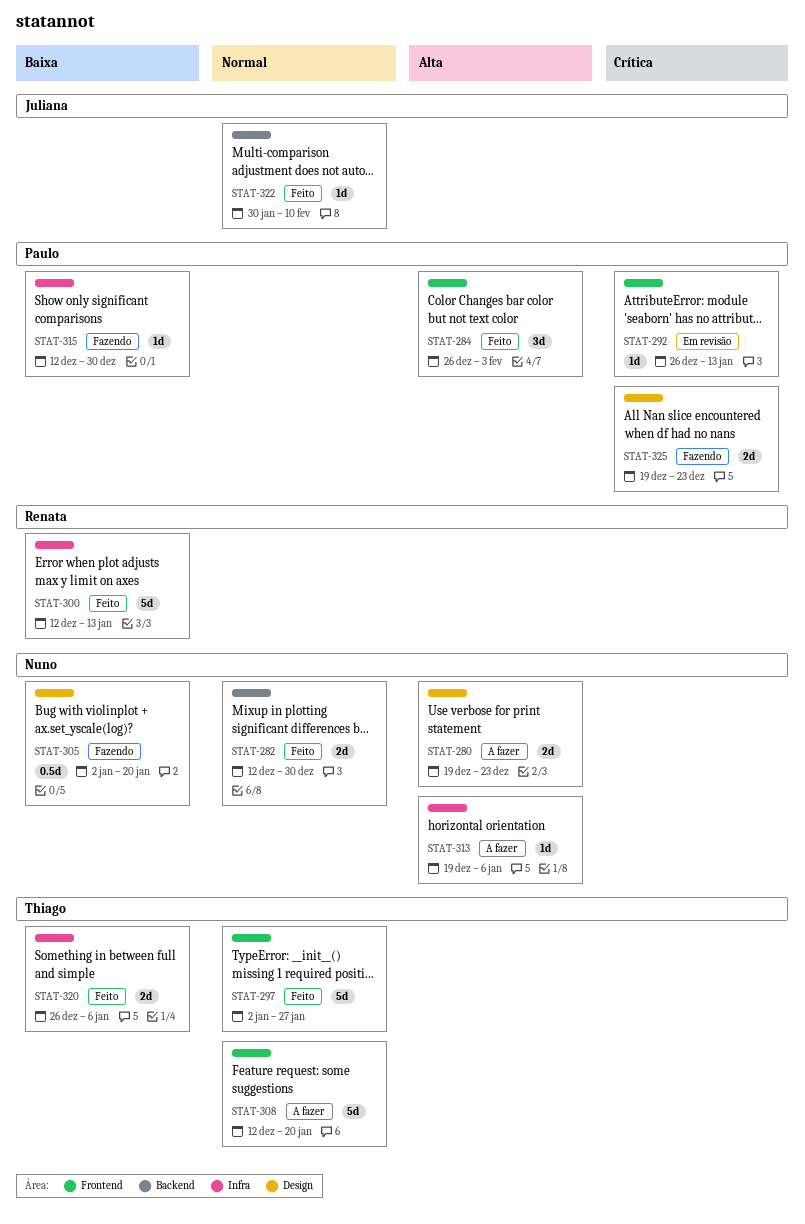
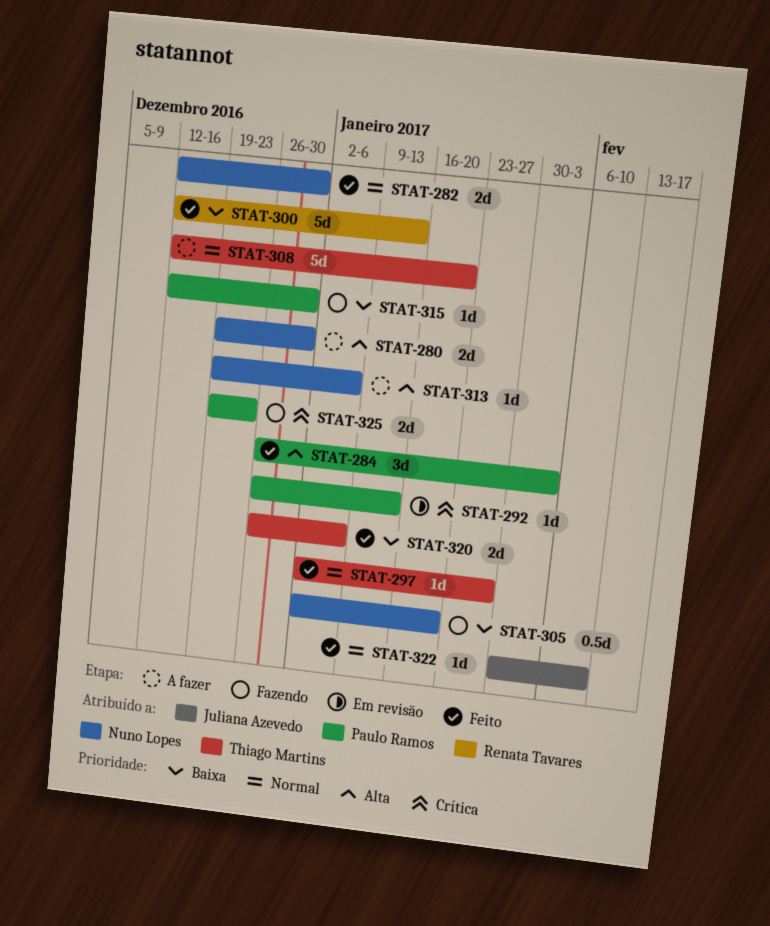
STAT-280, due: Dec 23 -> Dec 30
STAT-297, estimate: 5d -> 1d

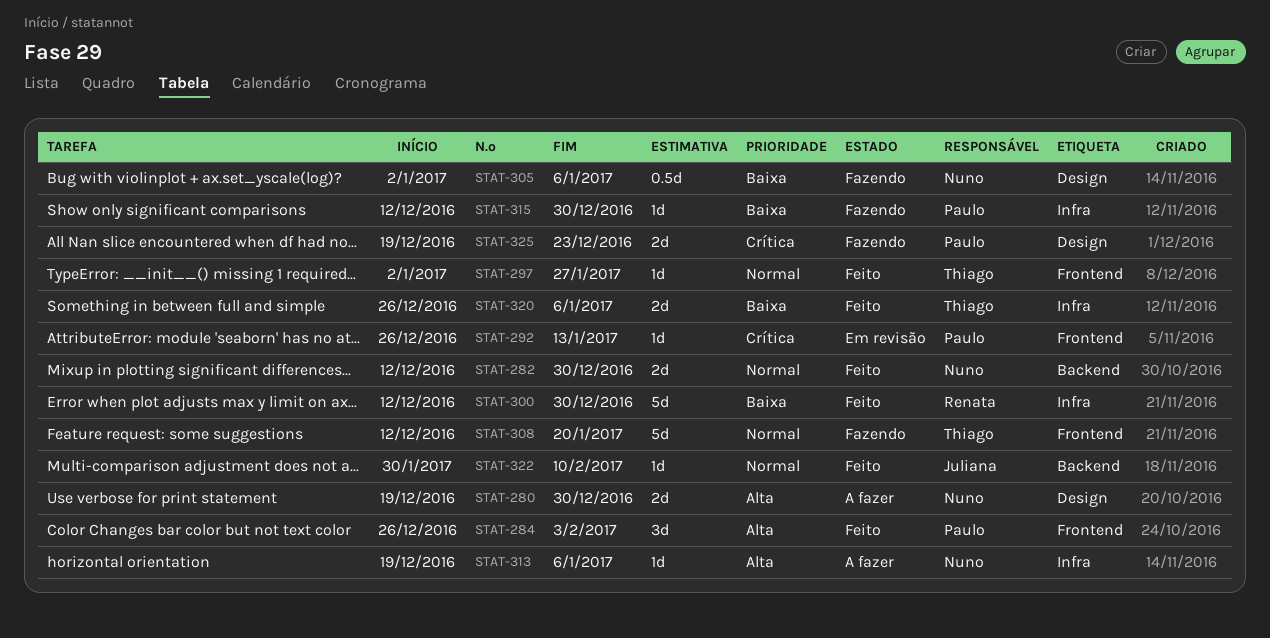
STAT-300, due: Jan 13 -> Dec 30
STAT-305, due: Jan 20 -> Jan 6
STAT-308, status: A fazer -> Fazendo

